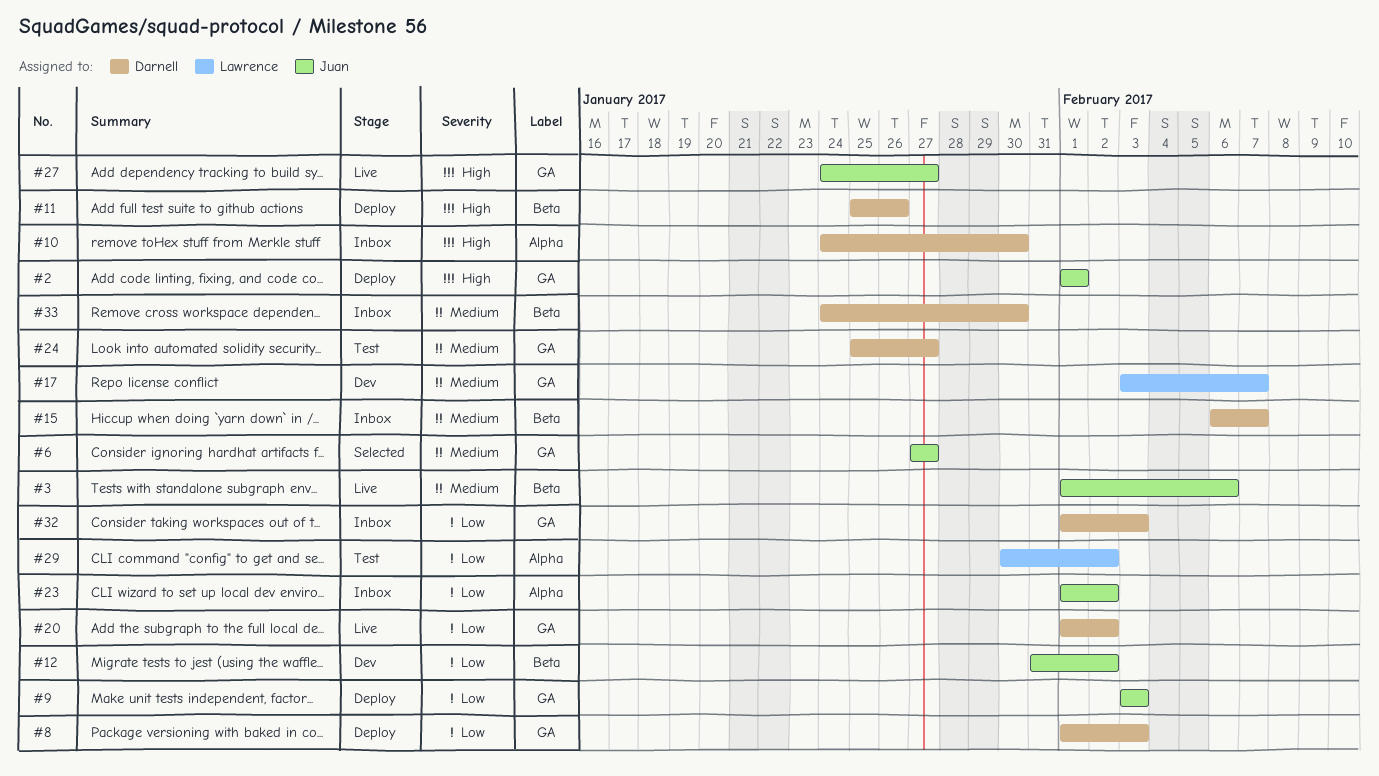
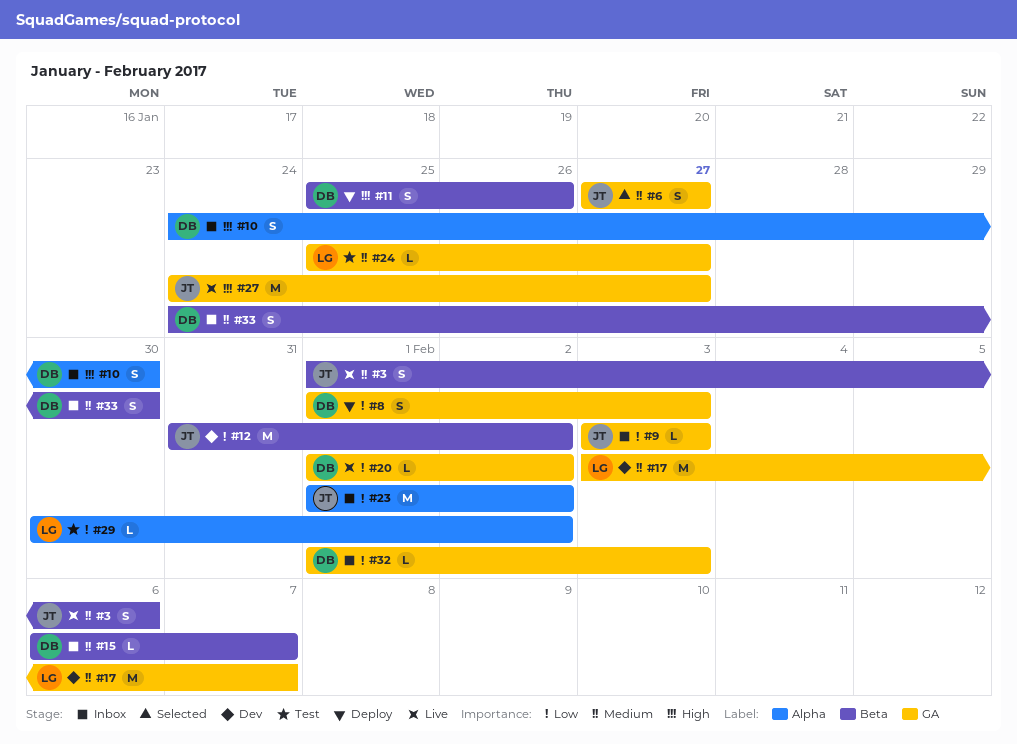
#2: present -> none
#9, status: Deploy -> Inbox
#24, owner: Darnell -> Lawrence

